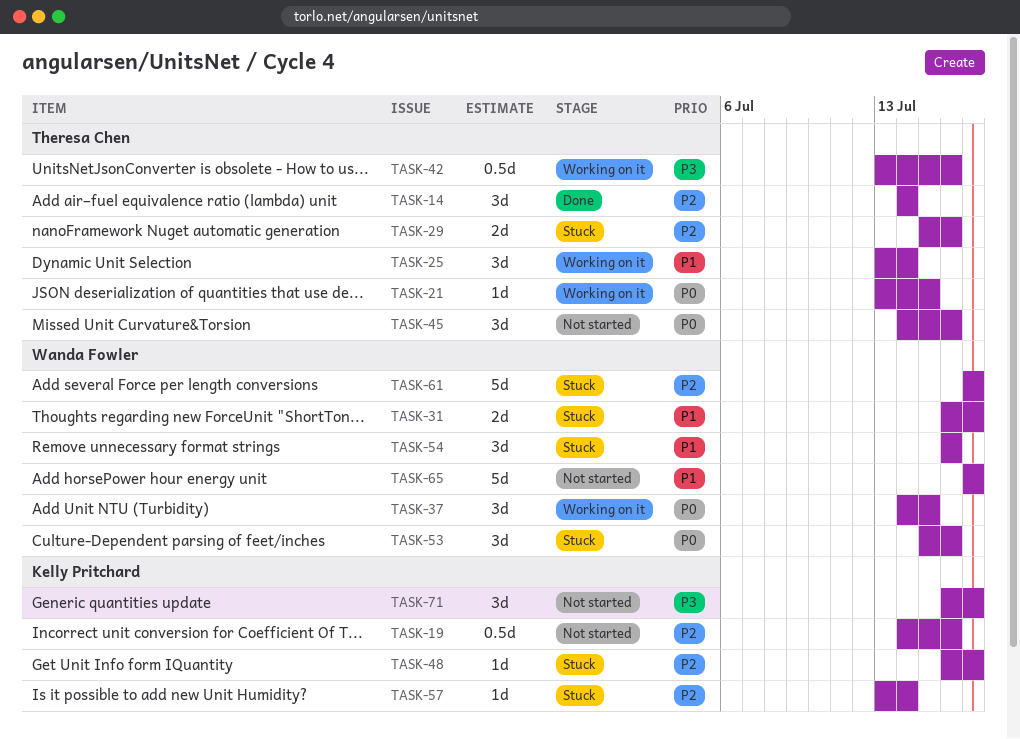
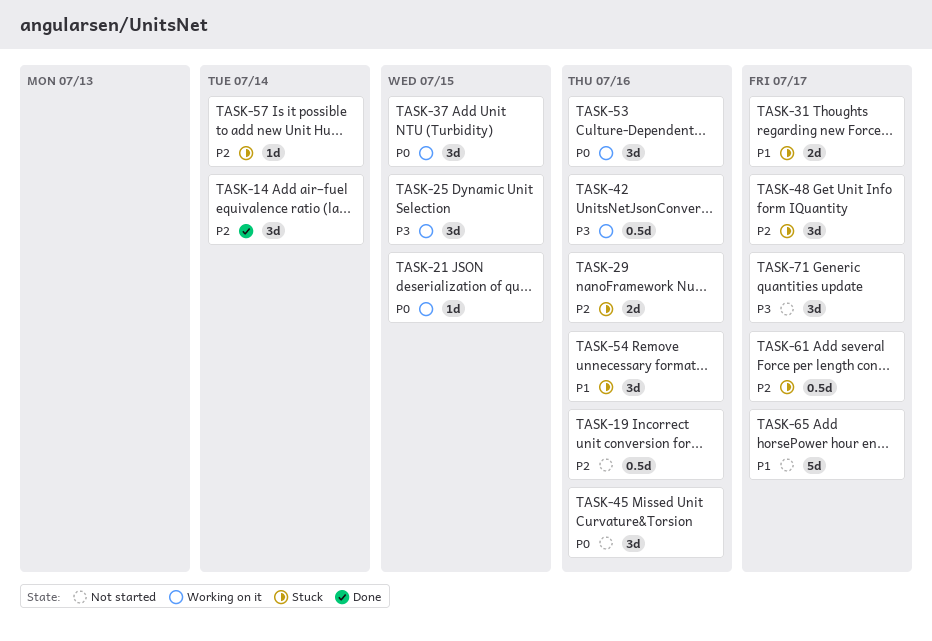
TASK-25, priority: P1 -> P3
TASK-25, due: Jul 14 -> Jul 15
TASK-48, estimate: 1d -> 3d
TASK-53, status: Stuck -> Working on it
TASK-61, estimate: 5d -> 0.5d

